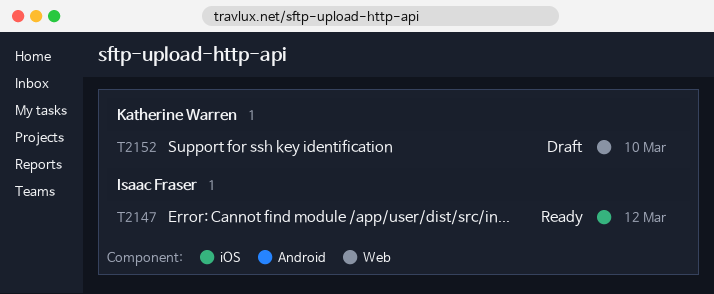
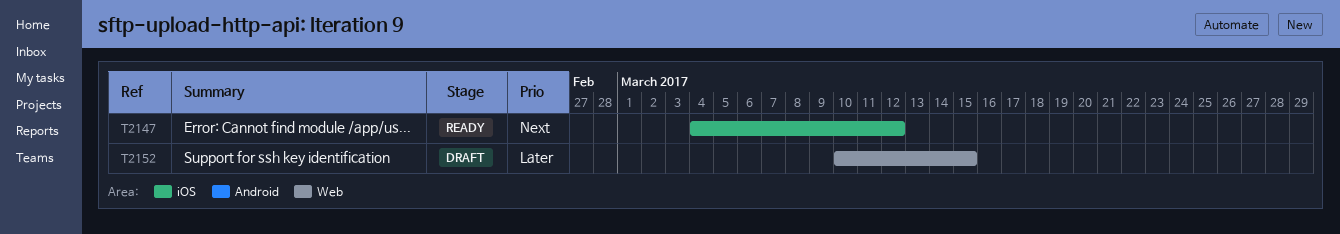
T2152, due: Mar 10 -> Mar 15

